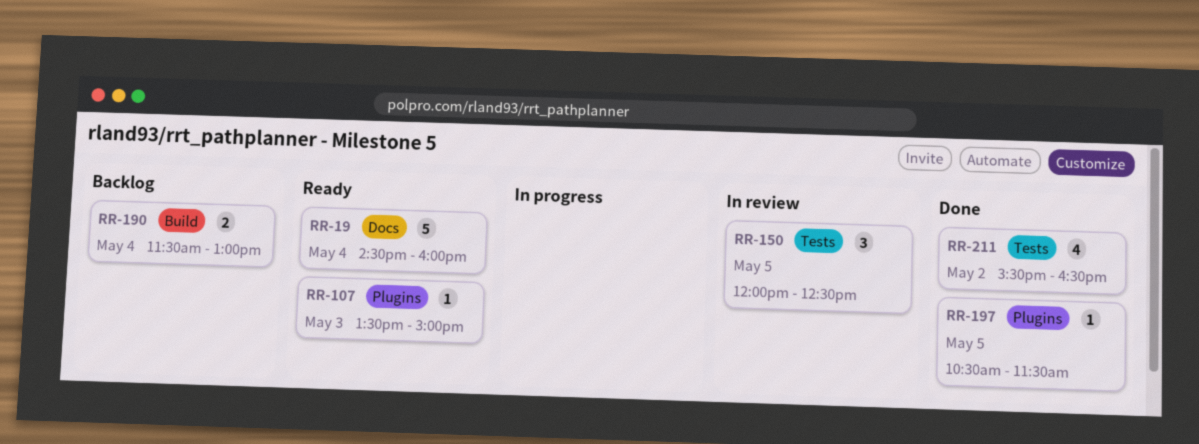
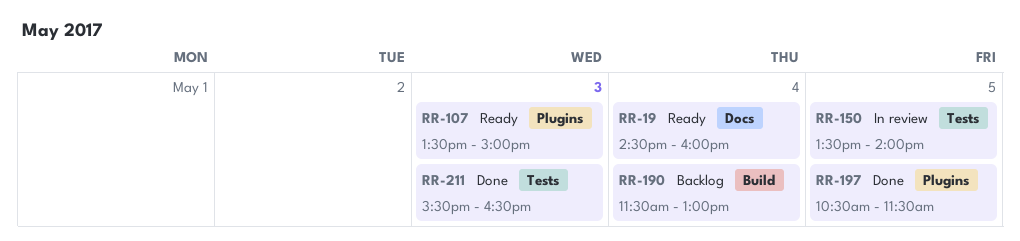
RR-150, begins: 12:00 -> 13:30
RR-150, ends: 12:30 -> 14:00
RR-211, day: May 2 -> May 3

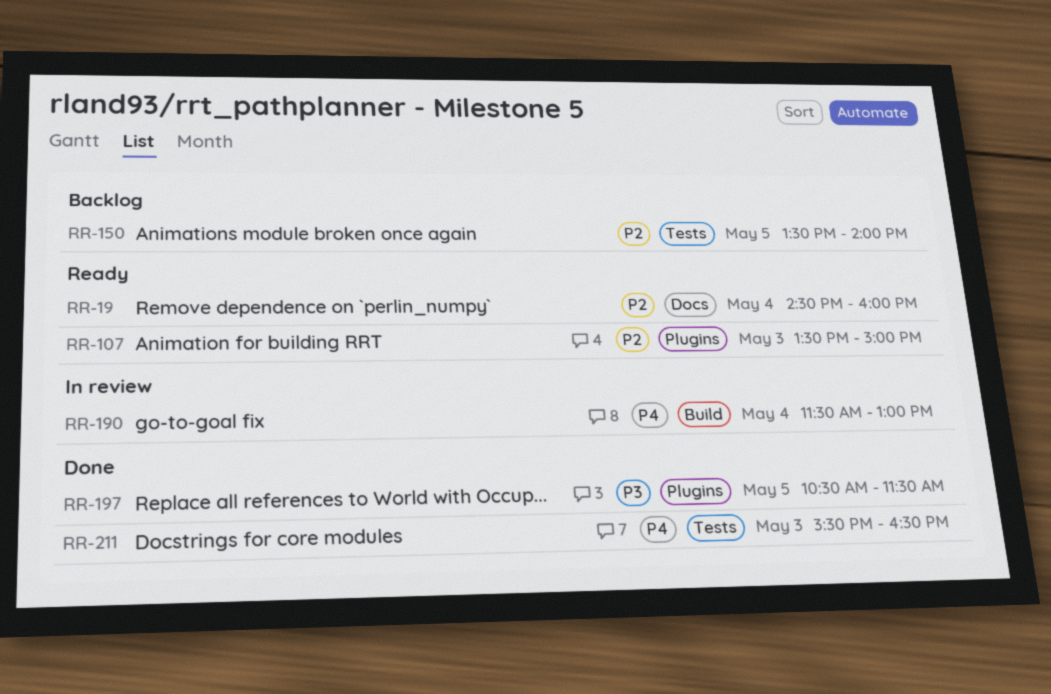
RR-150, status: In review -> Backlog
RR-190, status: Backlog -> In review

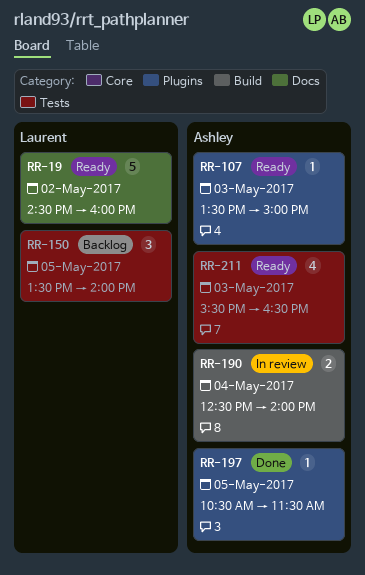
RR-19, day: May 4 -> May 2
RR-190, begins: 11:30 -> 12:30
RR-190, ends: 13:00 -> 14:00
RR-211, status: Done -> Ready

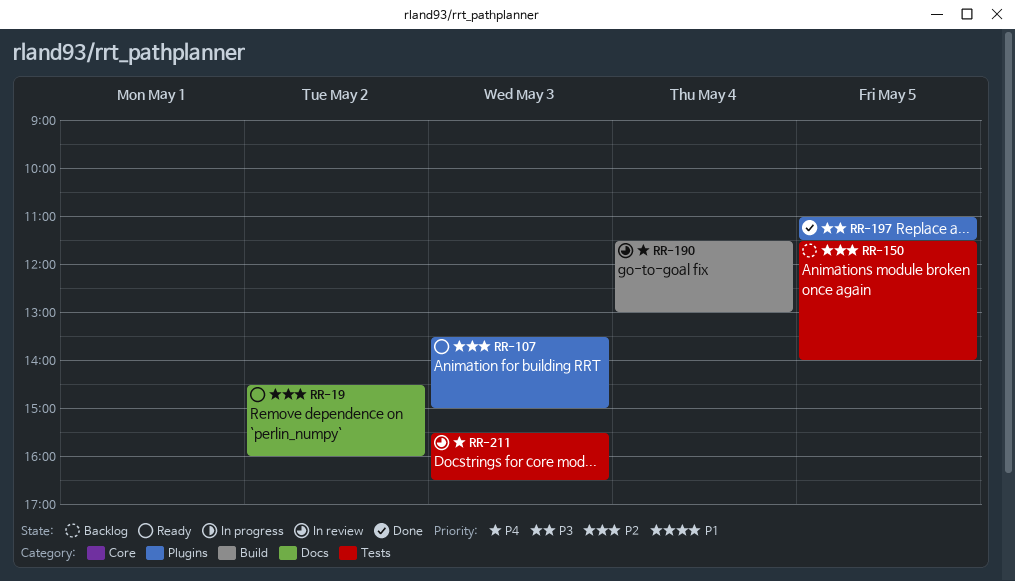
RR-150, begins: 13:30 -> 11:30
RR-190, begins: 12:30 -> 11:30
RR-190, ends: 14:00 -> 13:00
RR-197, begins: 10:30 -> 11:00
RR-211, status: Ready -> In review

